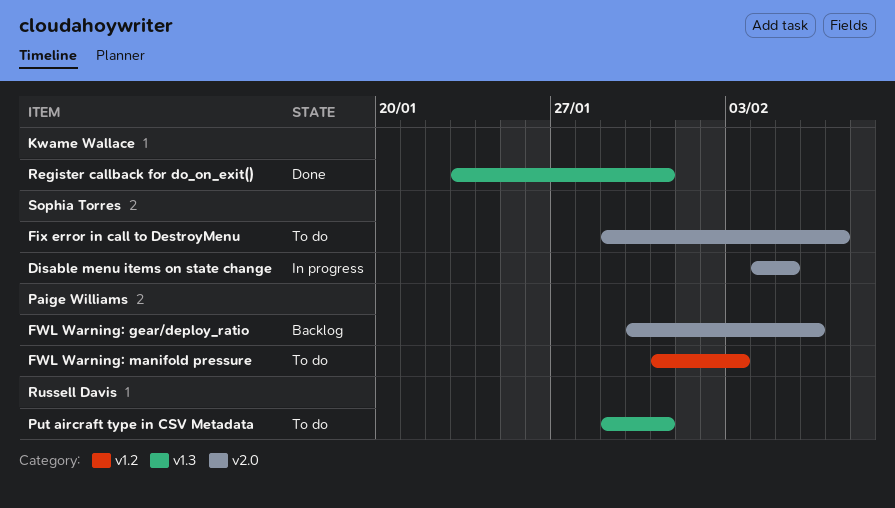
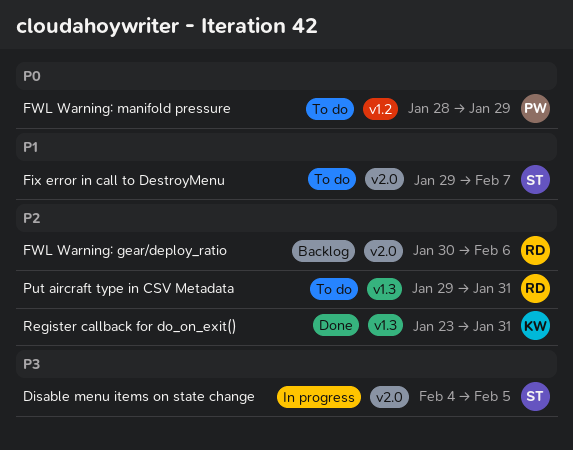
FWL Warning: gear/deploy_ratio, owner: Paige Williams -> Russell Davis
FWL Warning: manifold pressure, start: Jan 31 -> Jan 28
FWL Warning: manifold pressure, due: Feb 3 -> Jan 29

